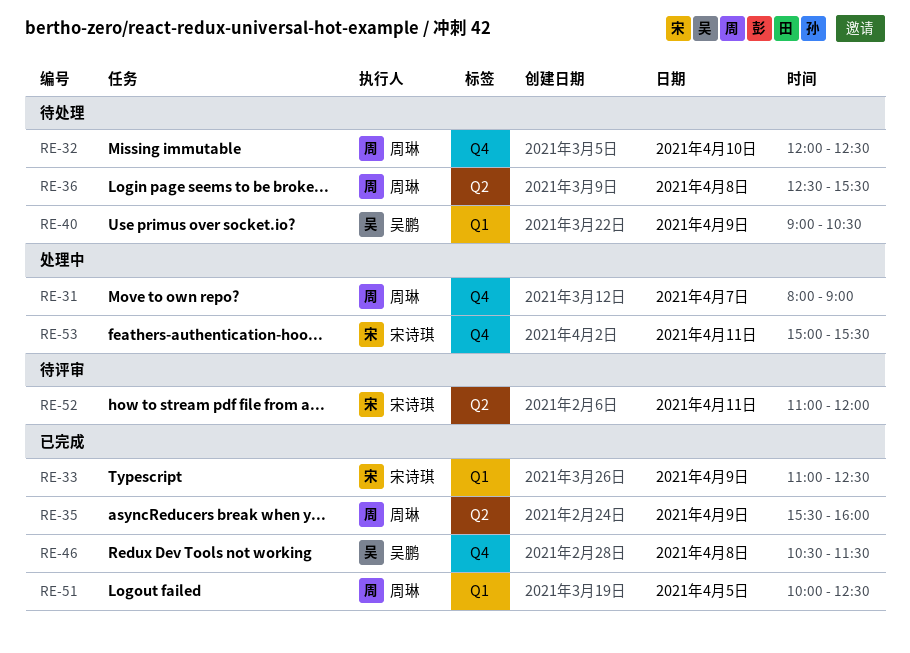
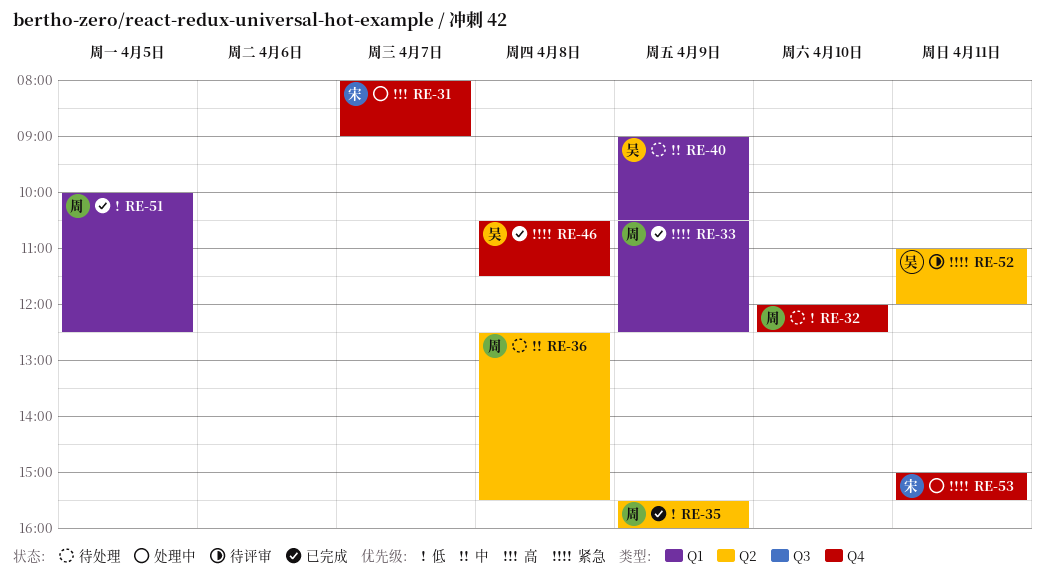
RE-31, owner: 周琳 -> 宋诗琪
RE-33, owner: 宋诗琪 -> 周琳
RE-33, begins: 11:00 -> 10:30
RE-52, owner: 宋诗琪 -> 吴鹏

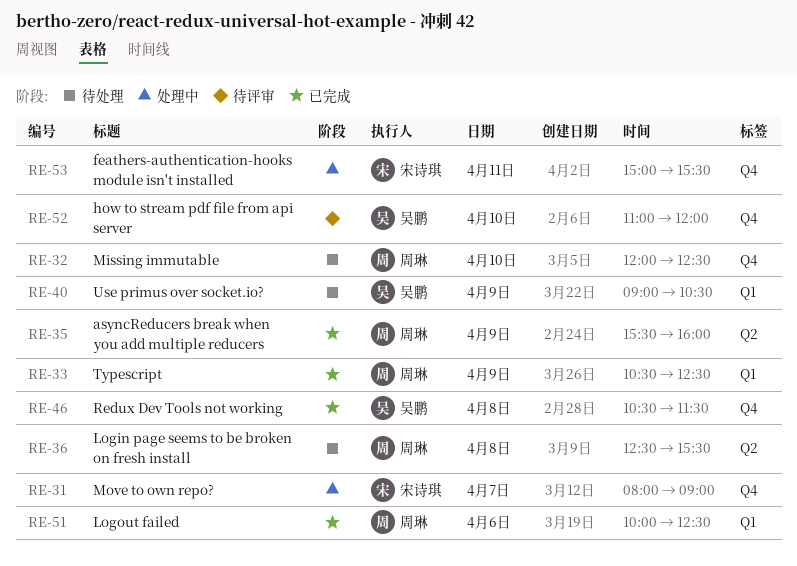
RE-51, day: Apr 5 -> Apr 6
RE-52, label: Q2 -> Q4
RE-52, day: Apr 11 -> Apr 10

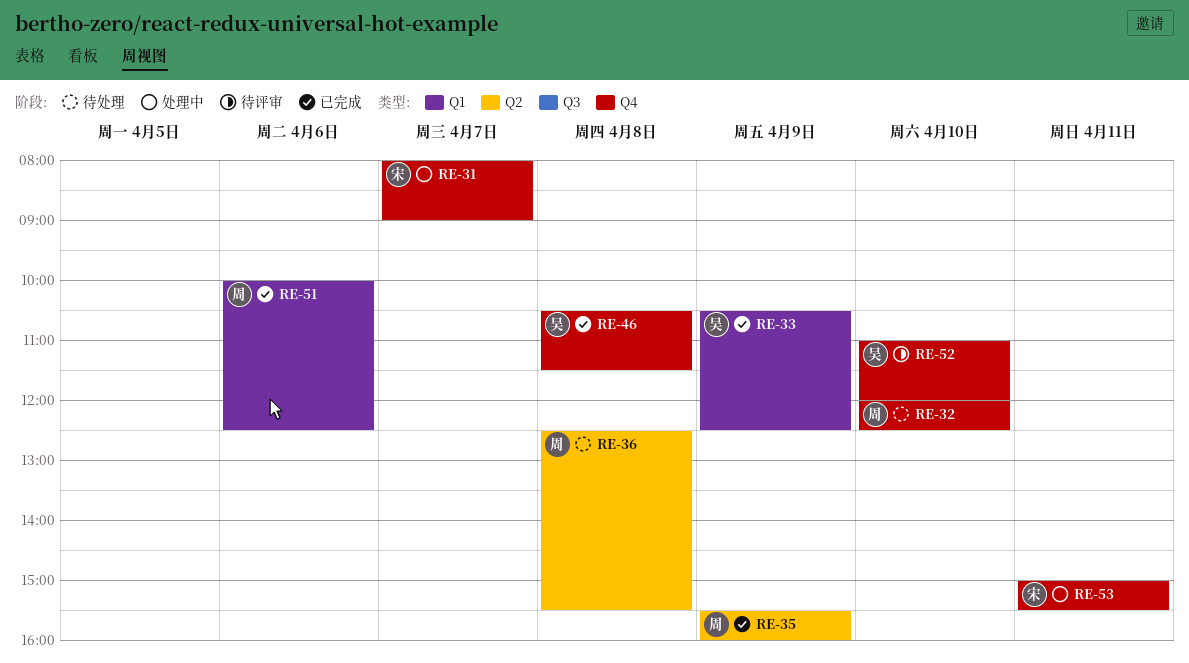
RE-33, owner: 周琳 -> 吴鹏
RE-40: present -> none

